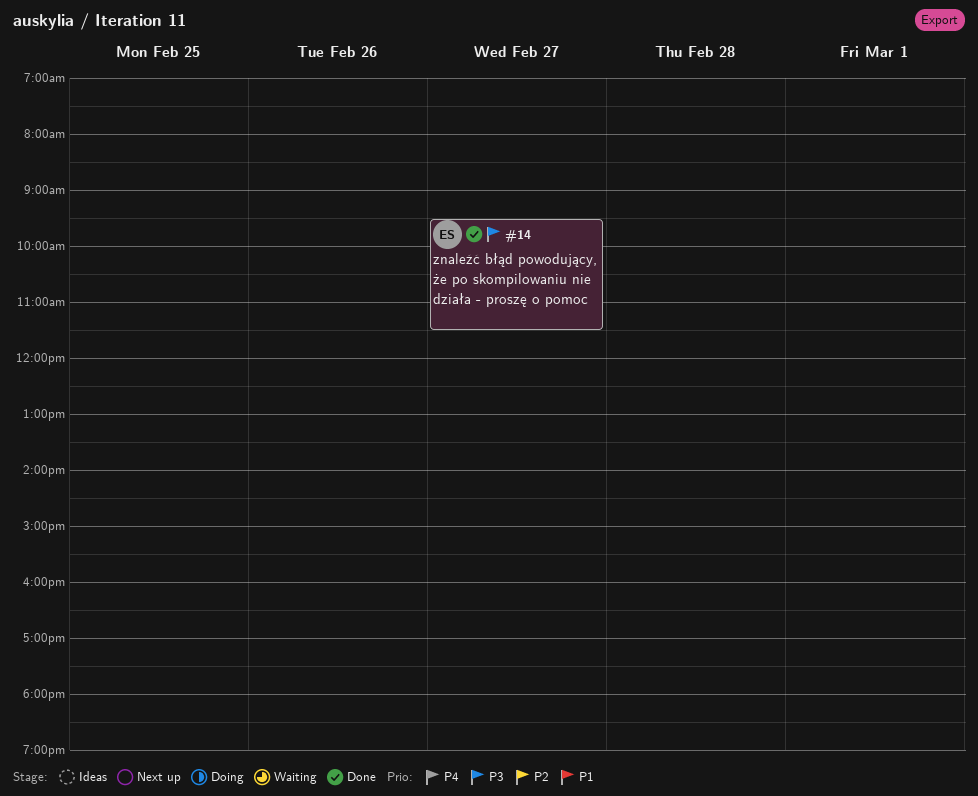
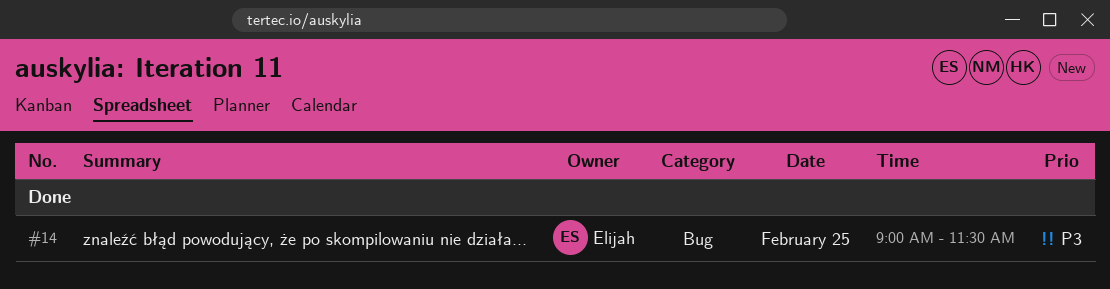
#14, day: Feb 27 -> Feb 25
#14, begins: 09:30 -> 09:00

